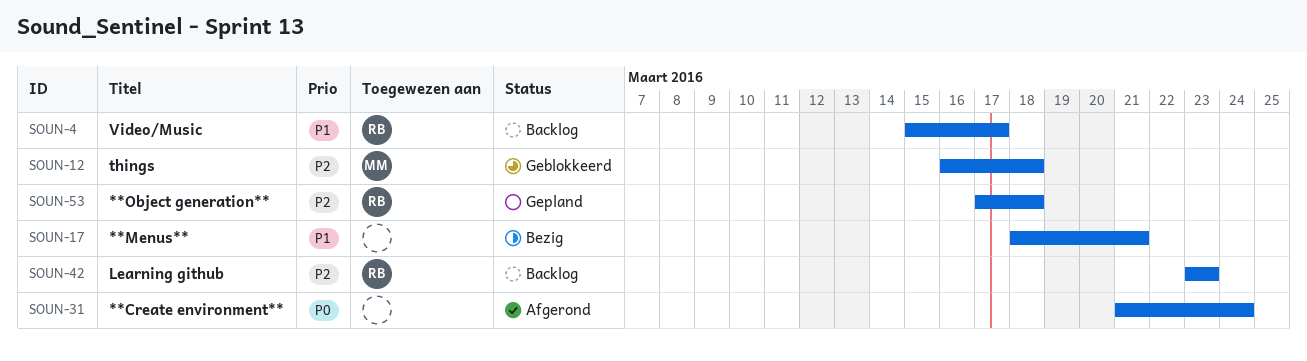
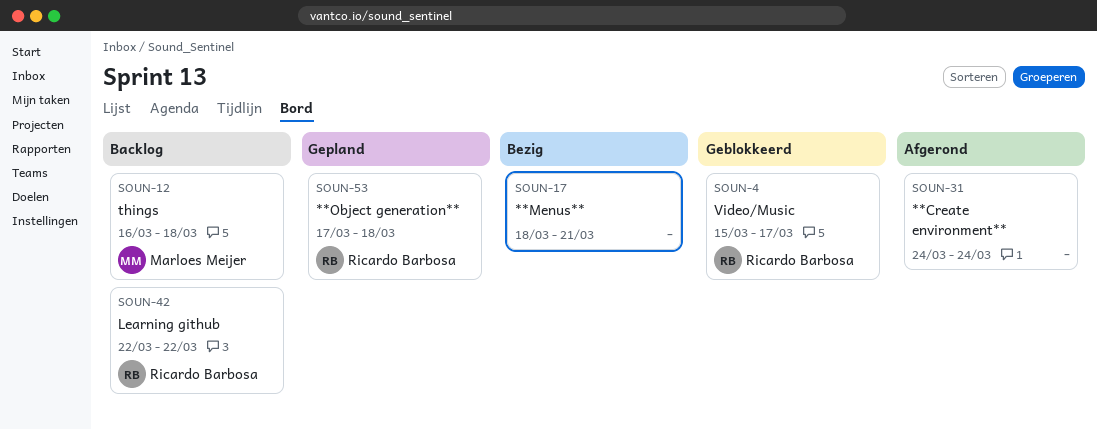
SOUN-4, status: Backlog -> Geblokkeerd
SOUN-12, status: Geblokkeerd -> Backlog
SOUN-31, start: Mar 21 -> Mar 24
SOUN-42, start: Mar 23 -> Mar 22
SOUN-42, due: Mar 23 -> Mar 22

